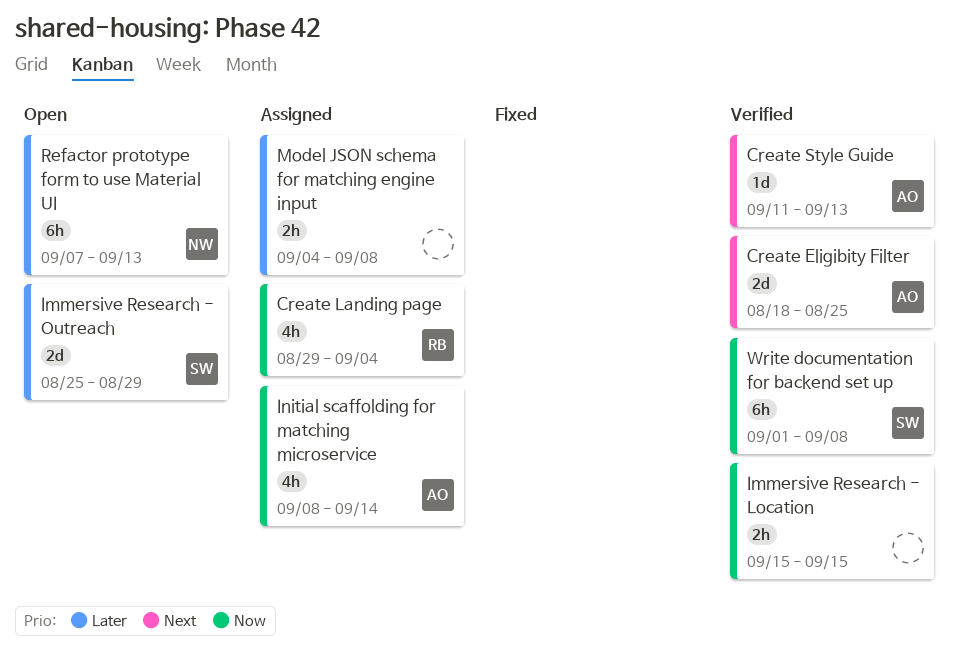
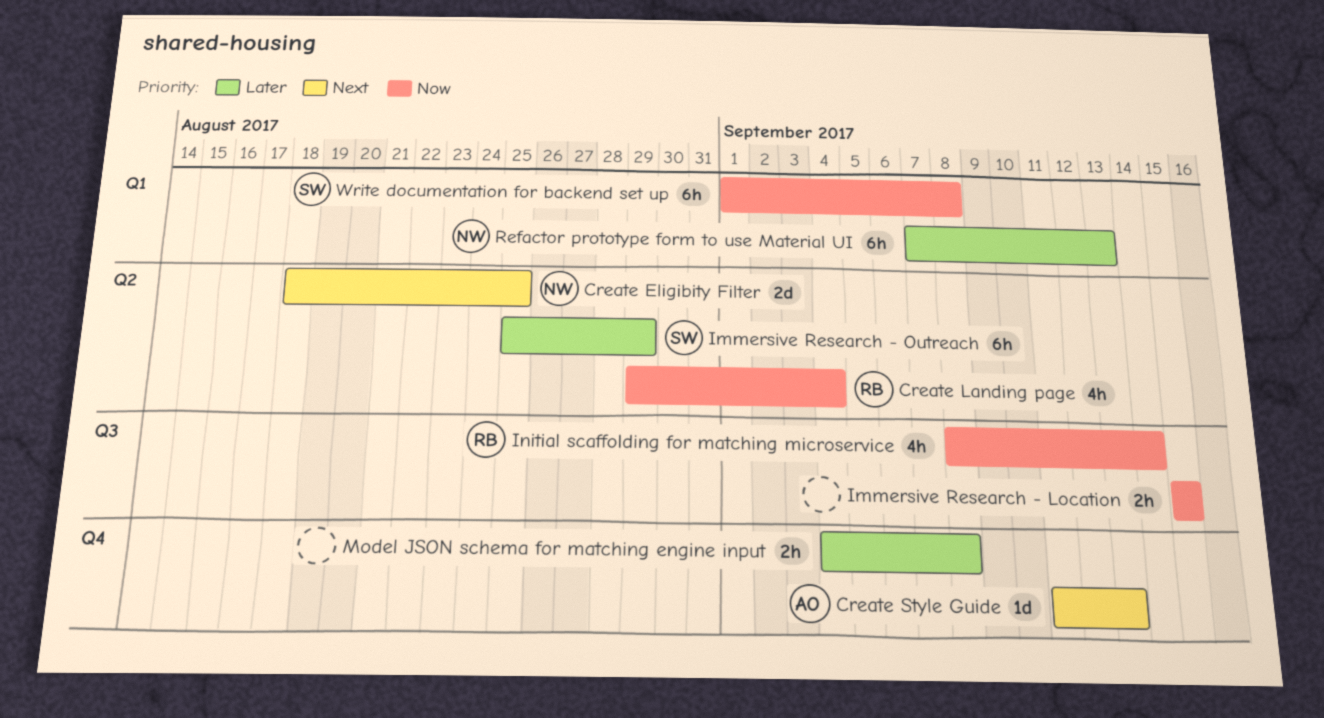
Create Eligibity Filter, owner: AO -> NW
Immersive Research - Outreach, estimate: 2d -> 6h
Initial scaffolding for matching microservice, owner: AO -> RB

